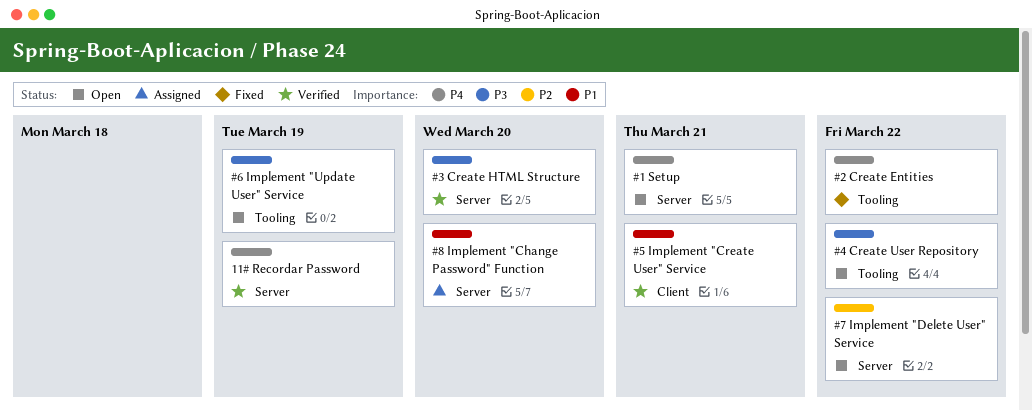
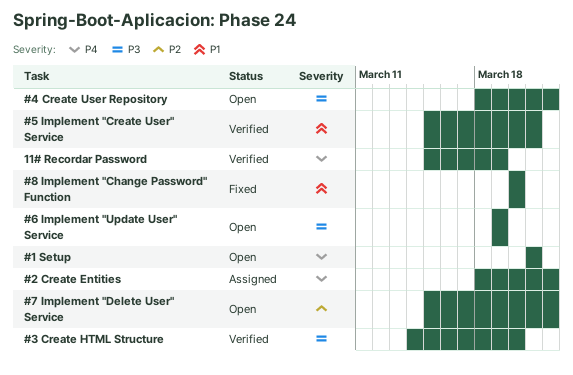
#2 Create Entities, status: Fixed -> Assigned
#8 Implement "Change Password" Function, status: Assigned -> Fixed

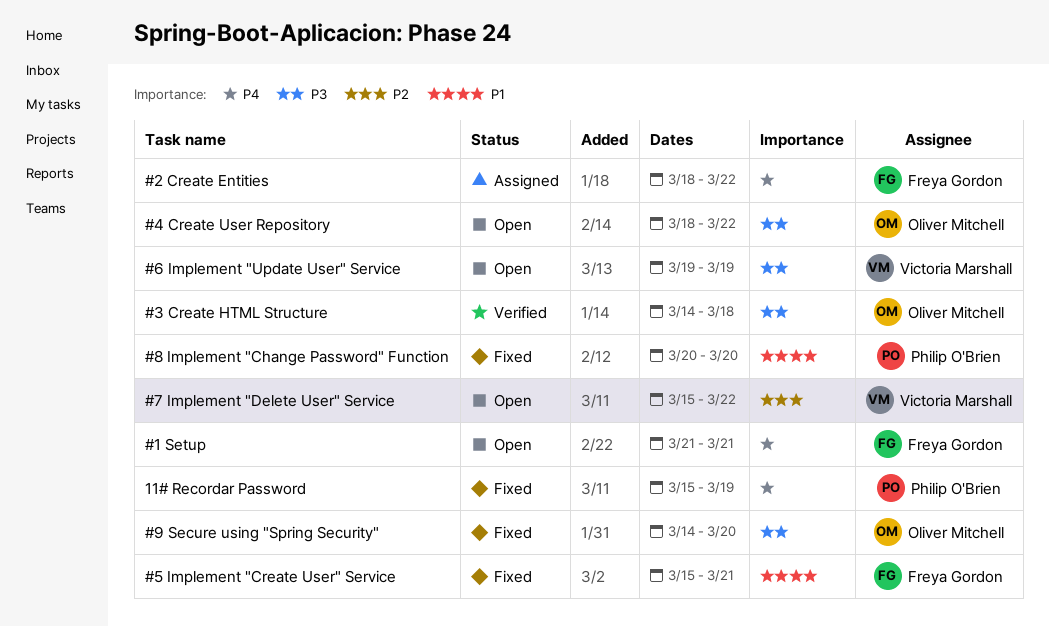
#3 Create HTML Structure, due: Mar 20 -> Mar 18
#5 Implement "Create User" Service, status: Verified -> Fixed
#9 Secure using "Spring Security": none -> present
11# Recordar Password, status: Verified -> Fixed

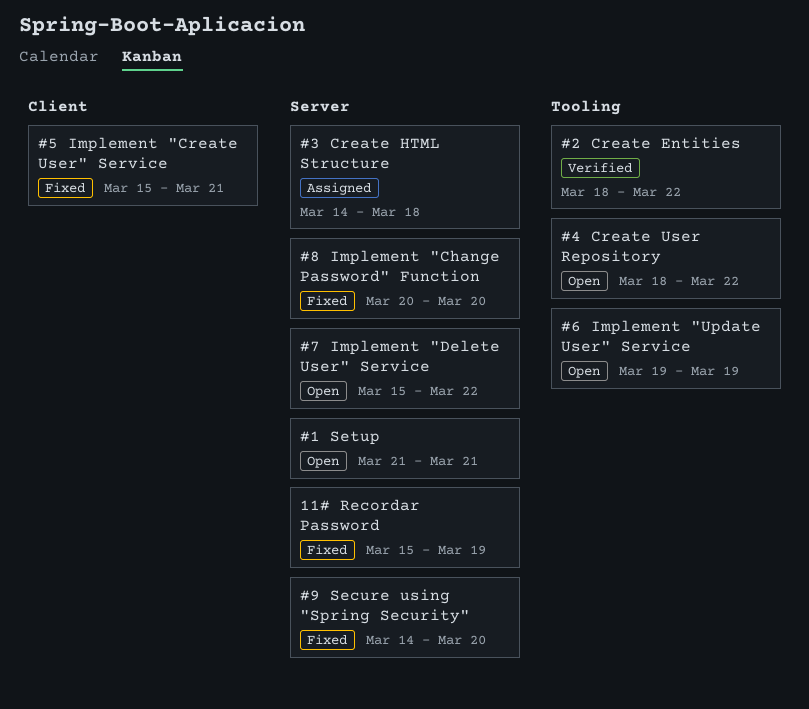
#2 Create Entities, status: Assigned -> Verified
#3 Create HTML Structure, status: Verified -> Assigned

